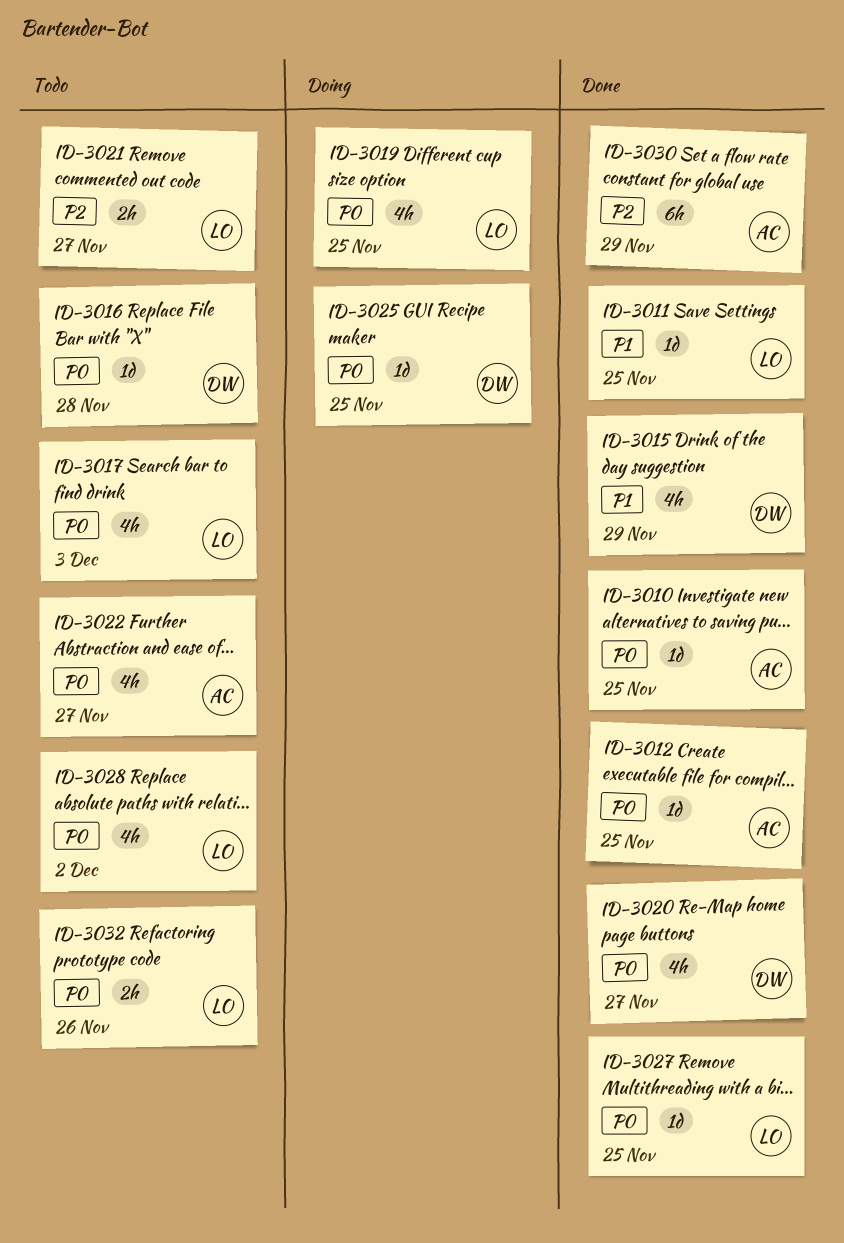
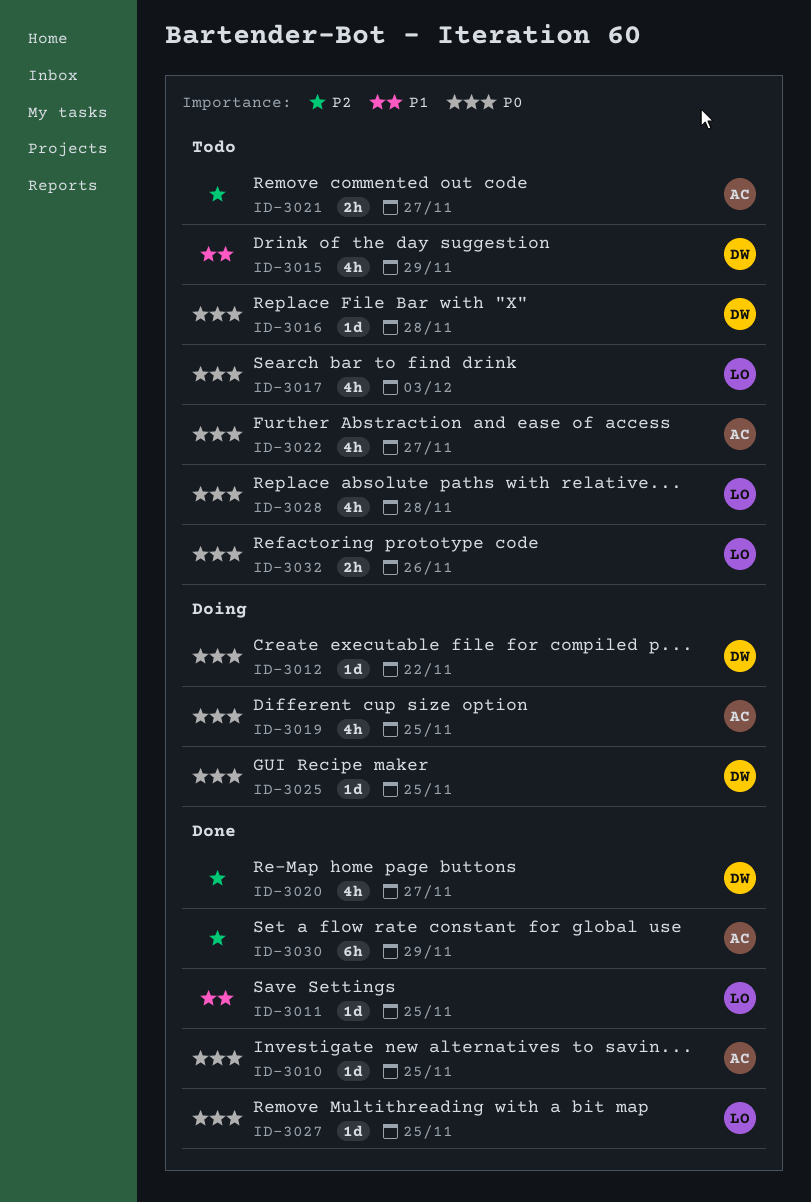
ID-3012, status: Done -> Doing
ID-3012, owner: AC -> DW
ID-3012, due: Nov 25 -> Nov 22
ID-3015, status: Done -> Todo
ID-3019, owner: LO -> AC
ID-3020, priority: P0 -> P2
ID-3021, owner: LO -> AC
ID-3028, due: Dec 2 -> Nov 28

